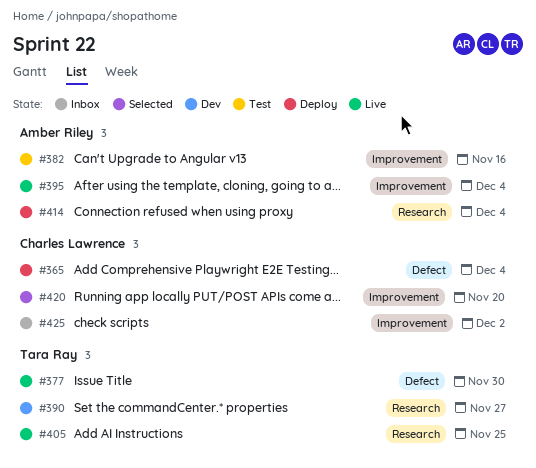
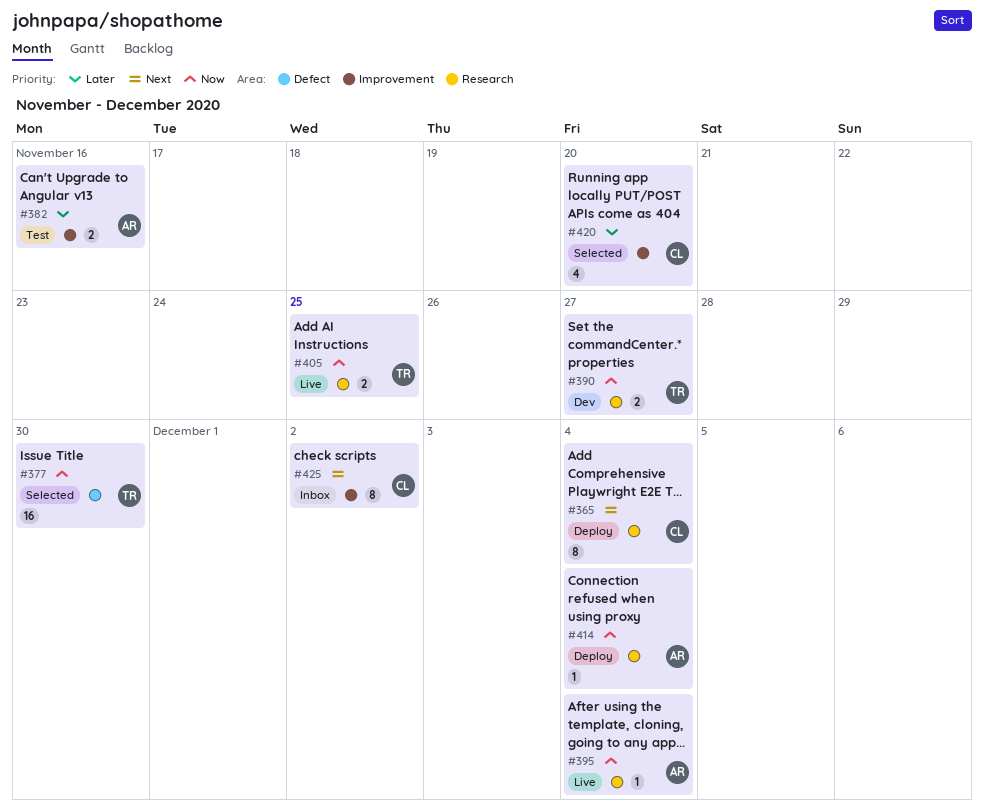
#365, label: Defect -> Research
#377, status: Live -> Selected
#395, label: Improvement -> Research

